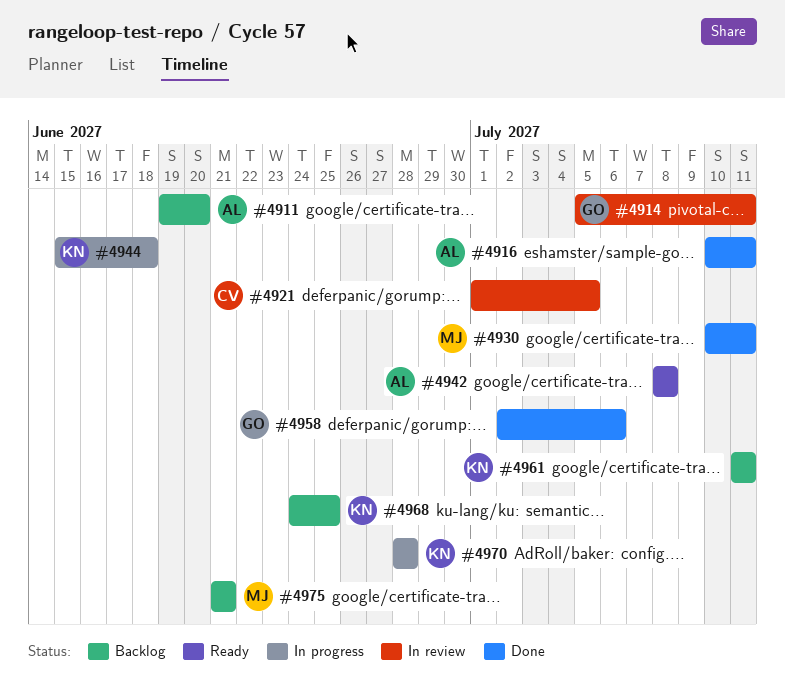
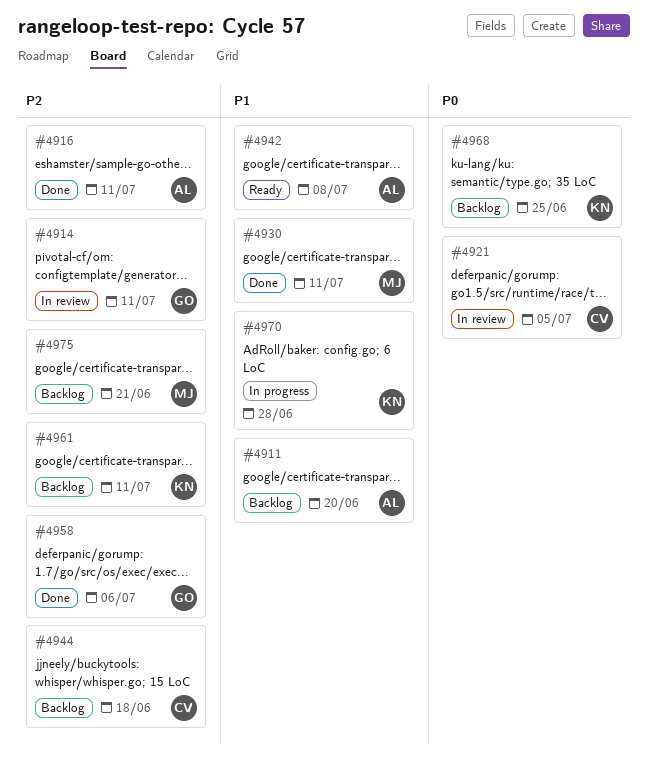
#4944, status: In progress -> Backlog
#4944, owner: KN -> CV

